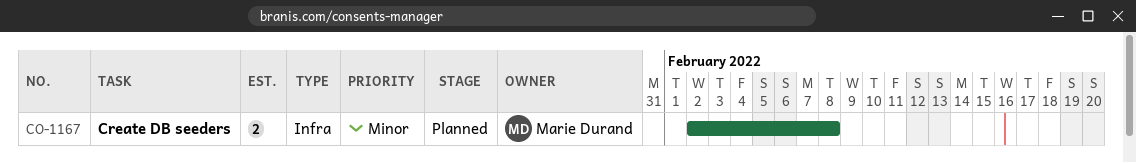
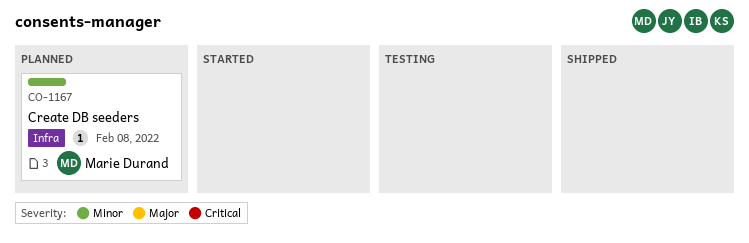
CO-1167, estimate: 2 -> 1

